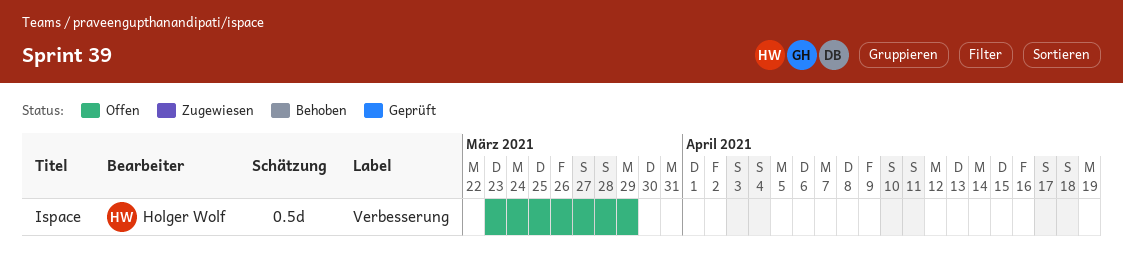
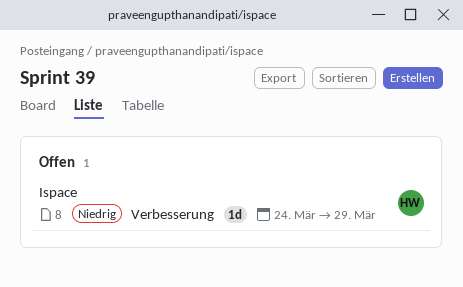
Ispace, estimate: 0.5d -> 1d
Ispace, start: Mar 23 -> Mar 24

